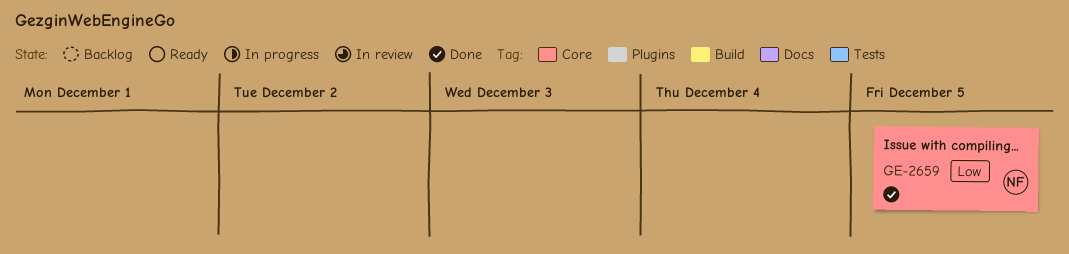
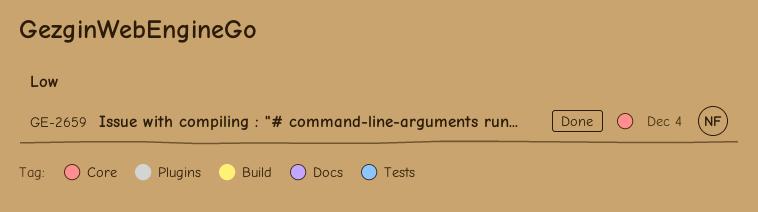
GE-2659, due: Dec 5 -> Dec 4

